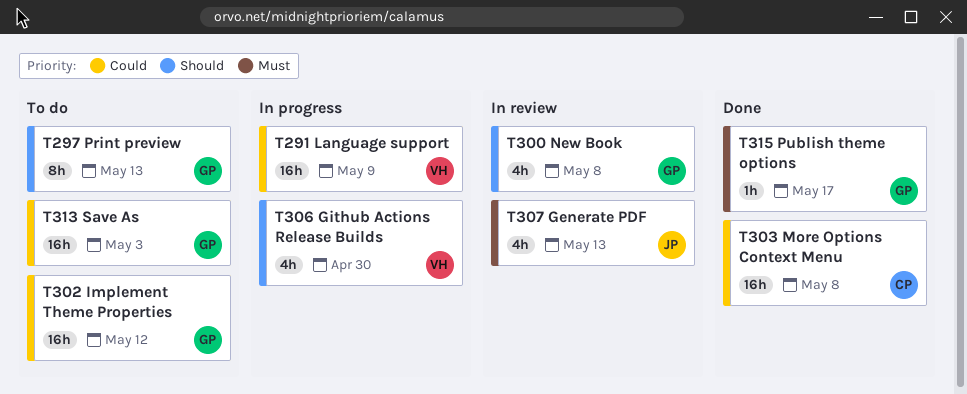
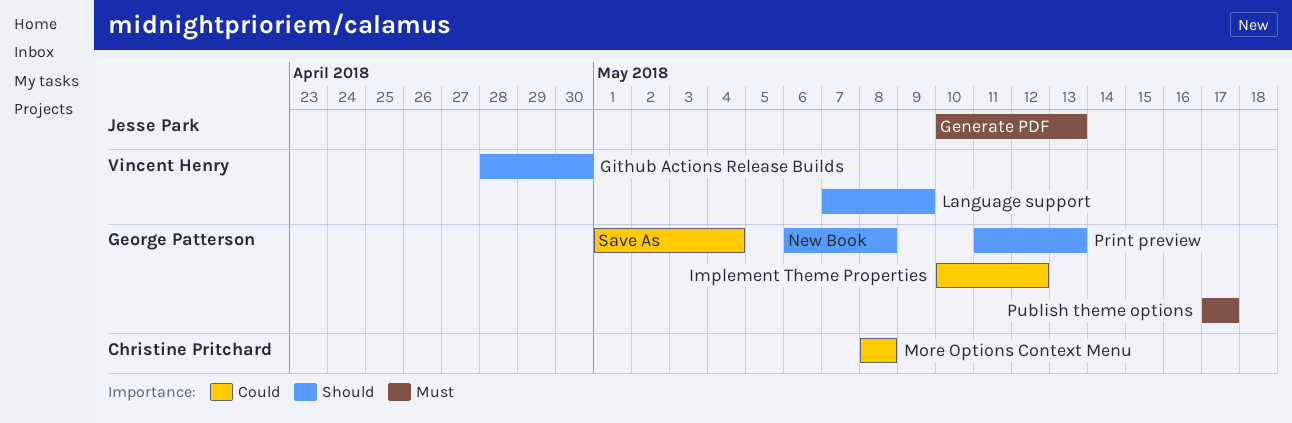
Language support, priority: Could -> Should
Save As, due: May 3 -> May 4

